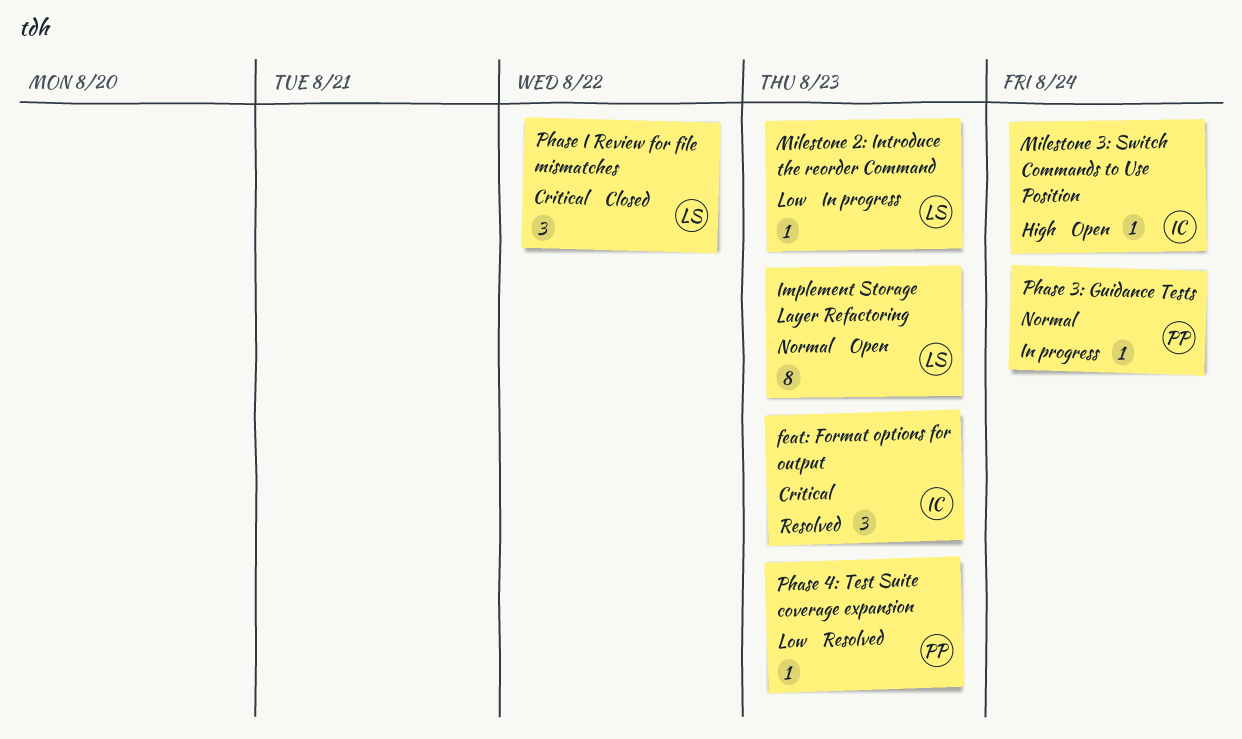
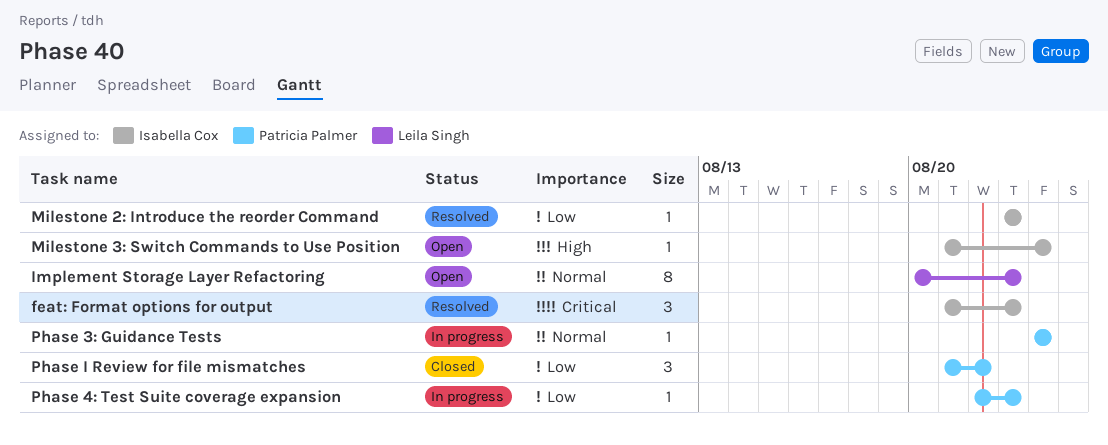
Milestone 2: Introduce the reorder Command, status: In progress -> Resolved
Milestone 2: Introduce the reorder Command, owner: Leila Singh -> Isabella Cox
Phase 4: Test Suite coverage expansion, status: Resolved -> In progress
Phase I Review for file mismatches, owner: Leila Singh -> Patricia Palmer
Phase I Review for file mismatches, priority: Critical -> Low

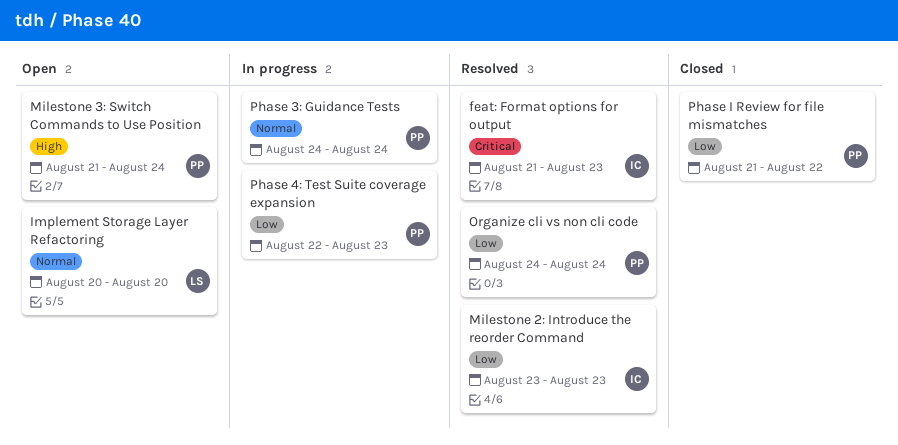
Implement Storage Layer Refactoring, due: Aug 23 -> Aug 20
Milestone 3: Switch Commands to Use Position, owner: Isabella Cox -> Patricia Palmer
Organize cli vs non cli code: none -> present

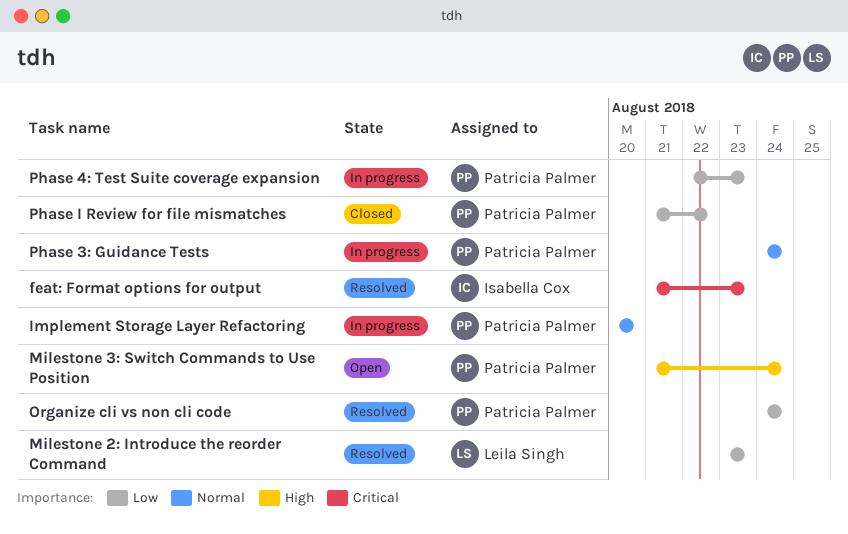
Implement Storage Layer Refactoring, status: Open -> In progress
Implement Storage Layer Refactoring, owner: Leila Singh -> Patricia Palmer
Milestone 2: Introduce the reorder Command, owner: Isabella Cox -> Leila Singh

